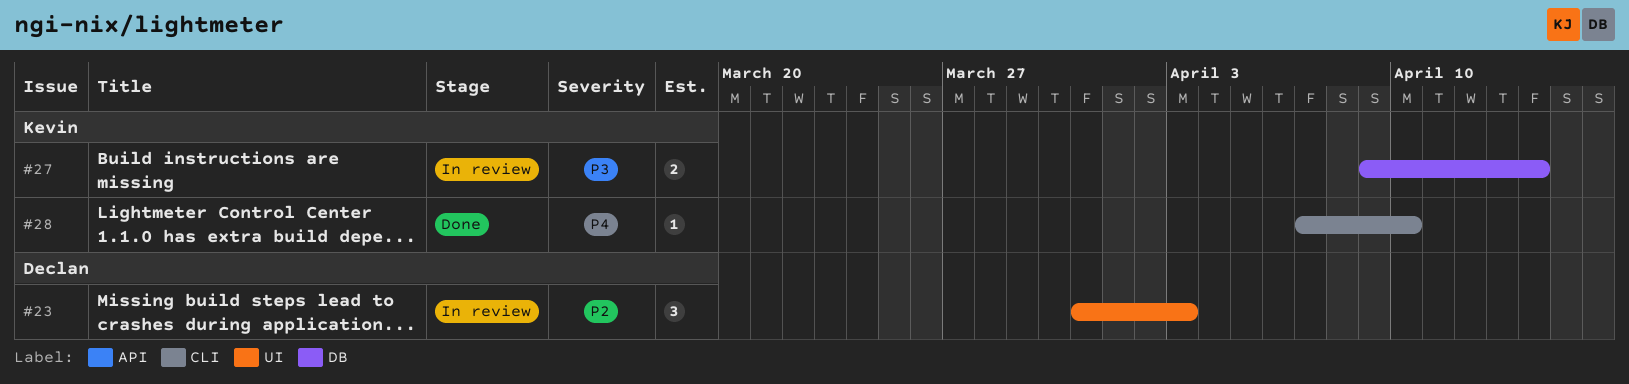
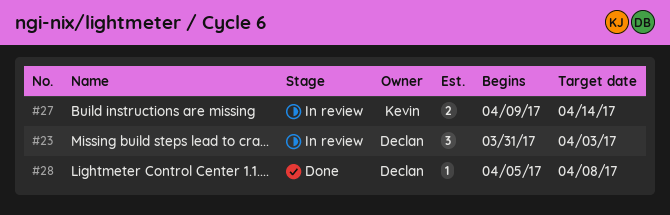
#28, owner: Kevin -> Declan
#28, start: Apr 7 -> Apr 5
#28, due: Apr 10 -> Apr 8

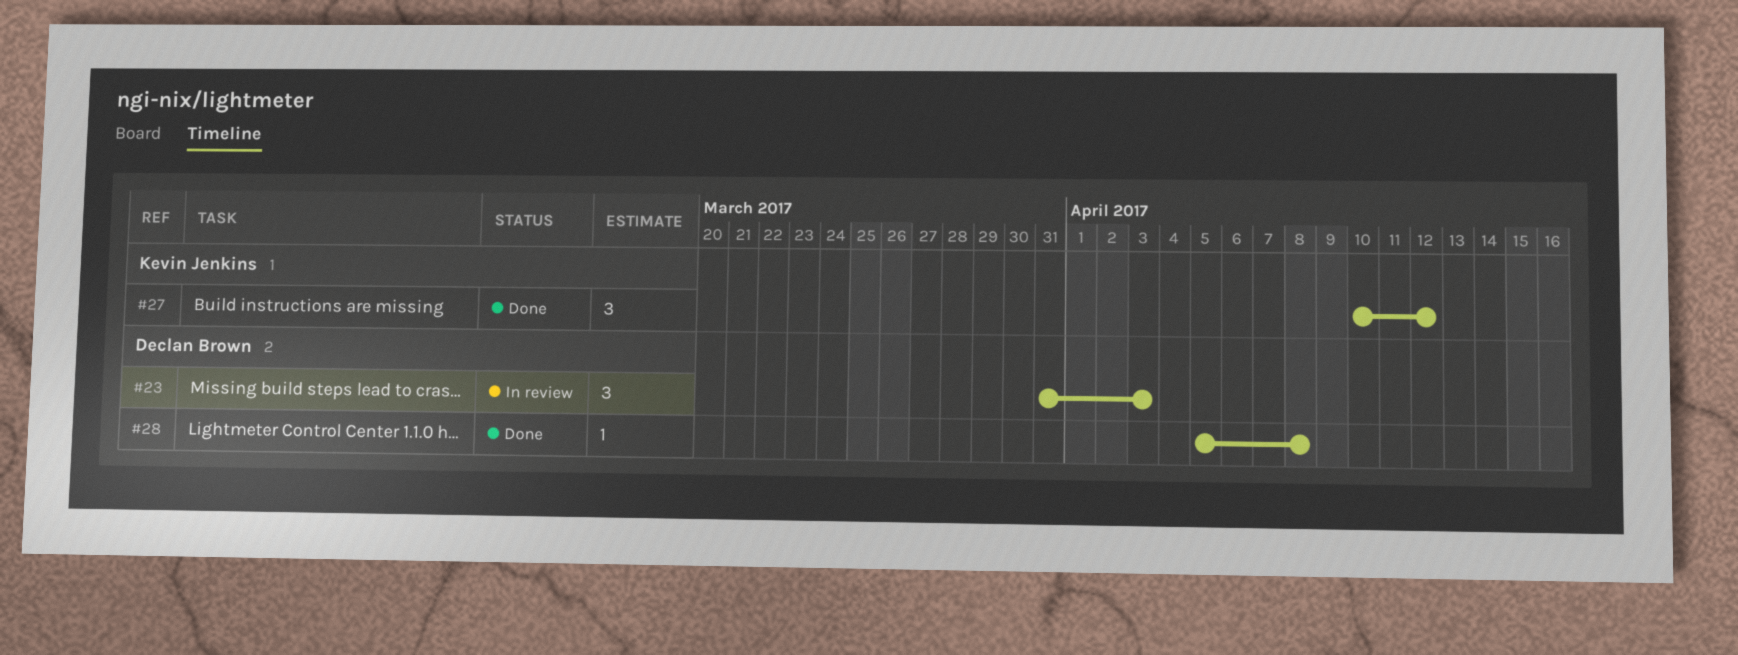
#27, status: In review -> Done
#27, estimate: 2 -> 3
#27, start: Apr 9 -> Apr 10
#27, due: Apr 14 -> Apr 12

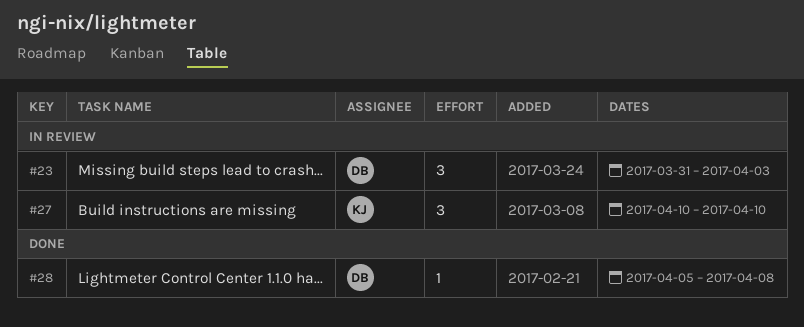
#27, status: Done -> In review
#27, due: Apr 12 -> Apr 10

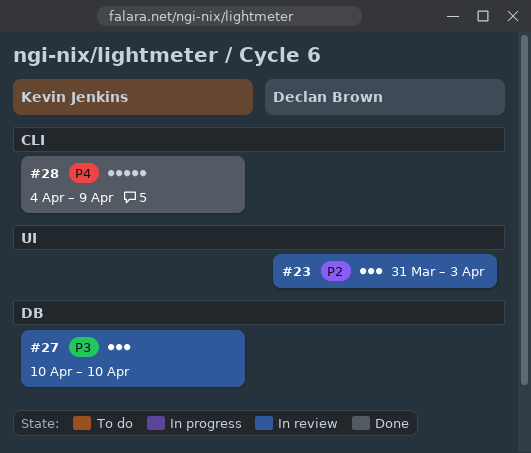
#28, owner: Declan Brown -> Kevin Jenkins
#28, estimate: 1 -> 5
#28, start: Apr 5 -> Apr 4
#28, due: Apr 8 -> Apr 9

